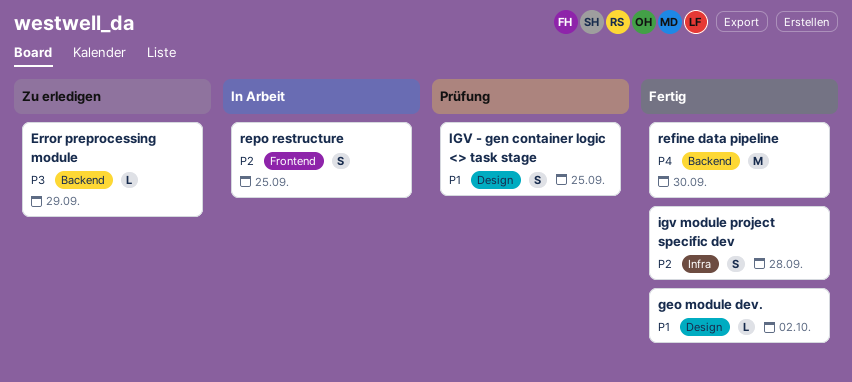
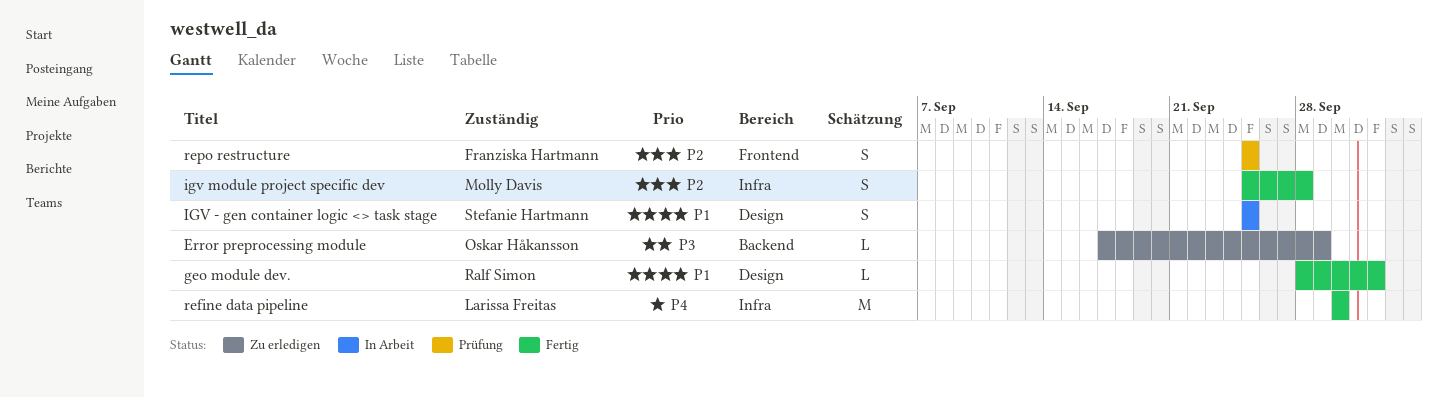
IGV - gen container logic <> task stage, status: Prüfung -> In Arbeit
refine data pipeline, label: Backend -> Infra
repo restructure, status: In Arbeit -> Prüfung

